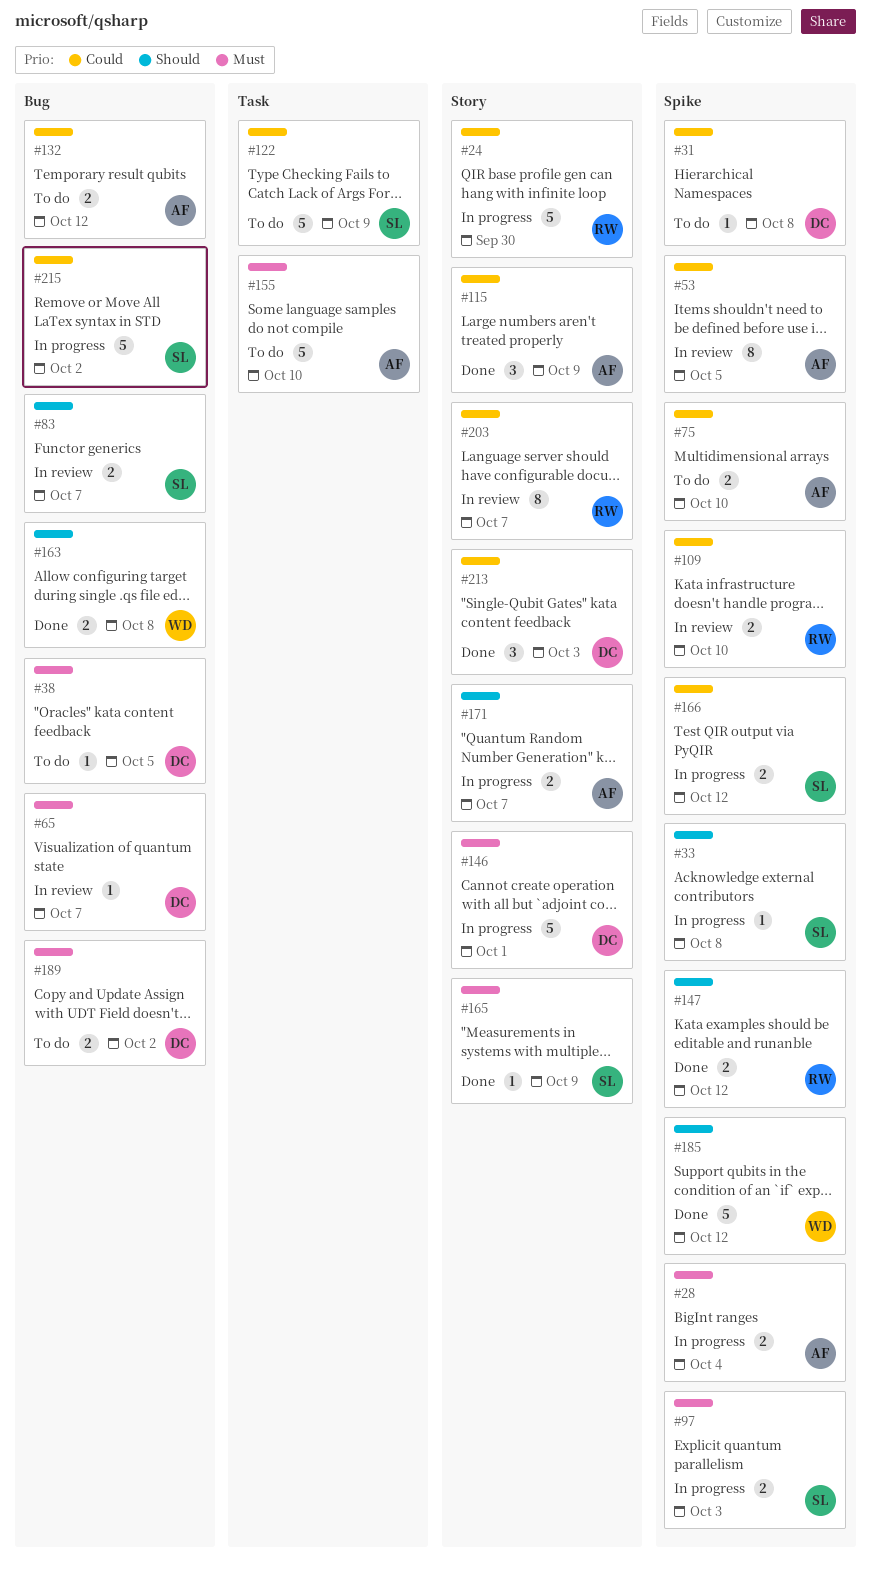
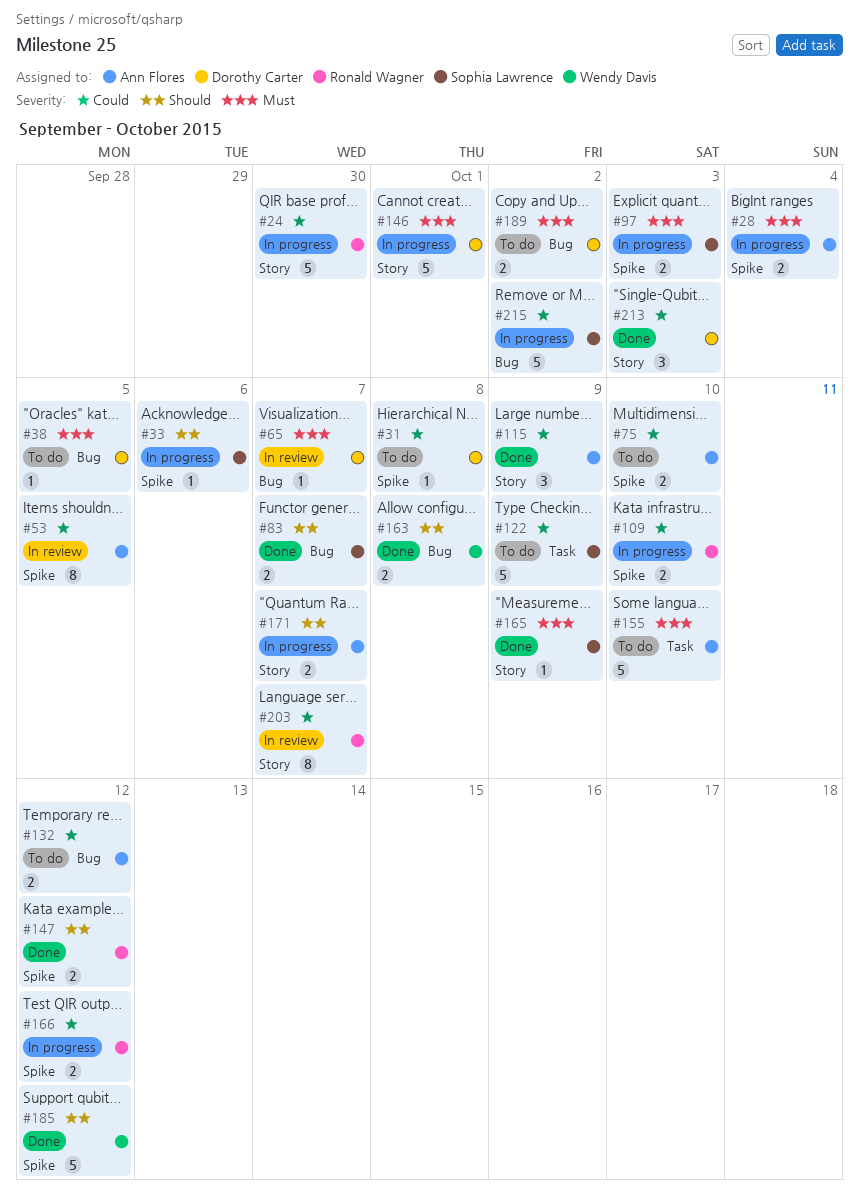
#33, due: Oct 8 -> Oct 6
#83, status: In review -> Done
#109, status: In review -> In progress
#166, owner: Sophia Lawrence -> Ronald Wagner

